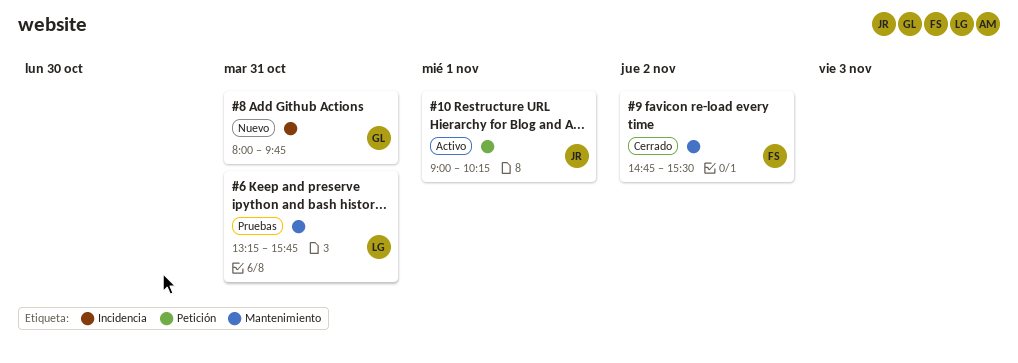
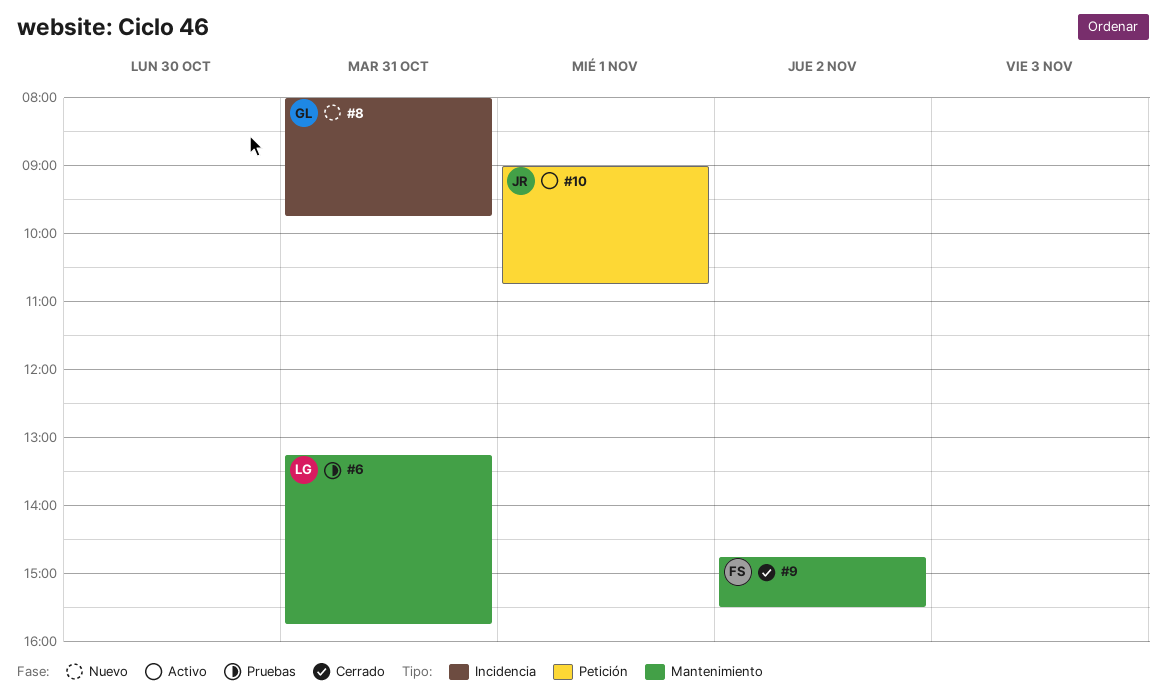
#10, ends: 10:15 -> 10:45

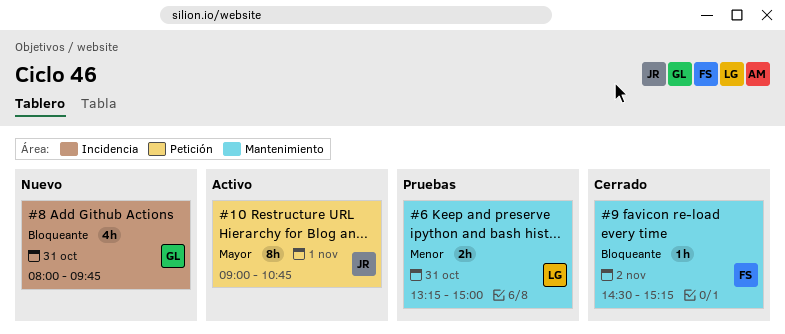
#6, ends: 15:45 -> 15:00
#9, begins: 14:45 -> 14:30
#9, ends: 15:30 -> 15:15

